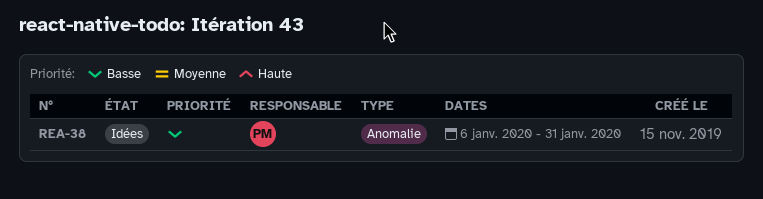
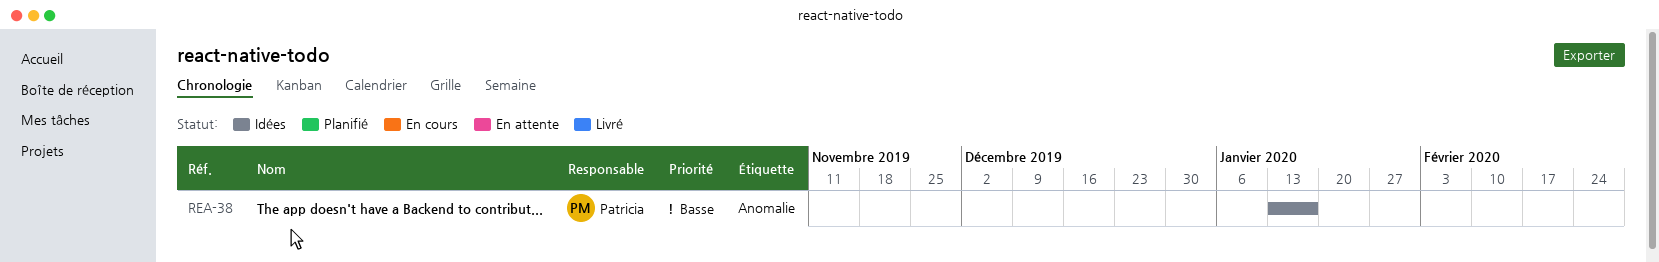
REA-38, start: Jan 6 -> Jan 13
REA-38, due: Jan 31 -> Jan 17

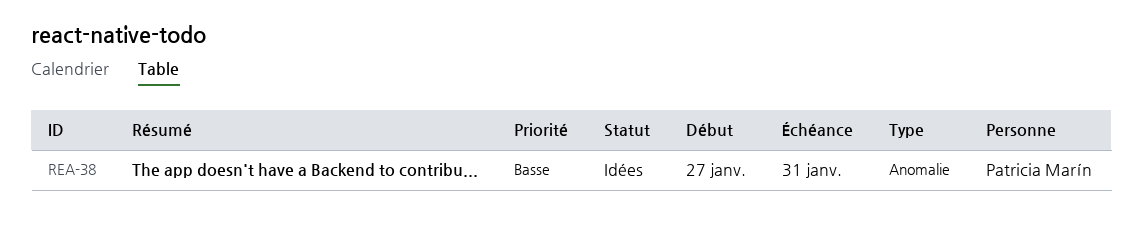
REA-38, start: Jan 13 -> Jan 27
REA-38, due: Jan 17 -> Jan 31

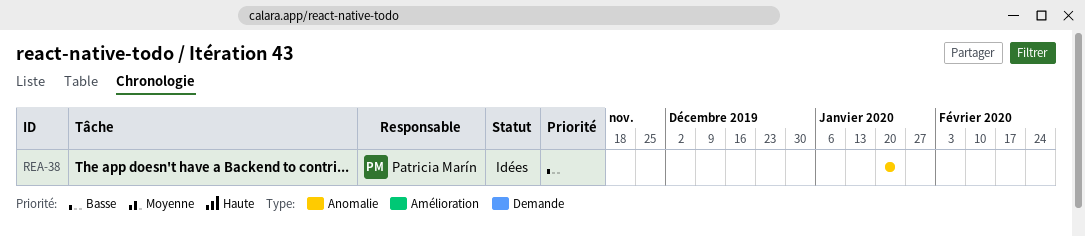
REA-38, start: Jan 27 -> Jan 20
REA-38, due: Jan 31 -> Jan 24

